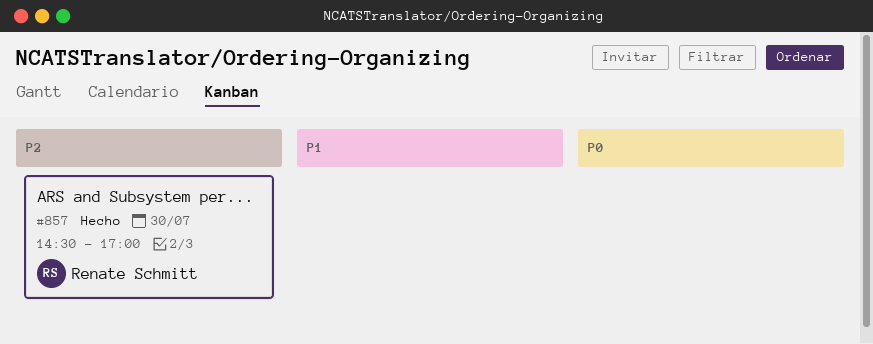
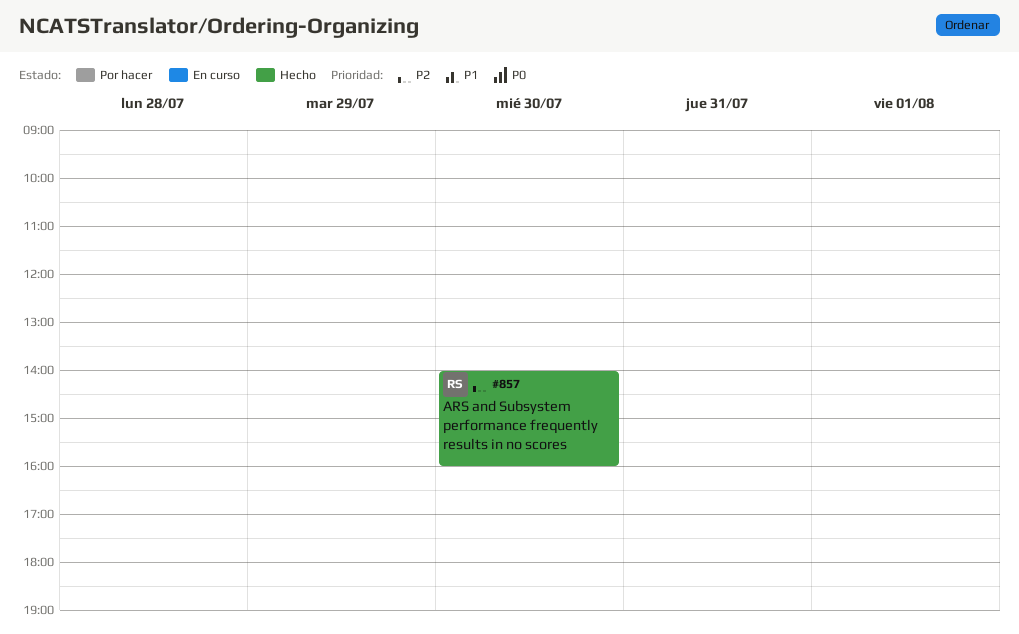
#857, begins: 14:30 -> 14:00
#857, ends: 17:00 -> 16:00

